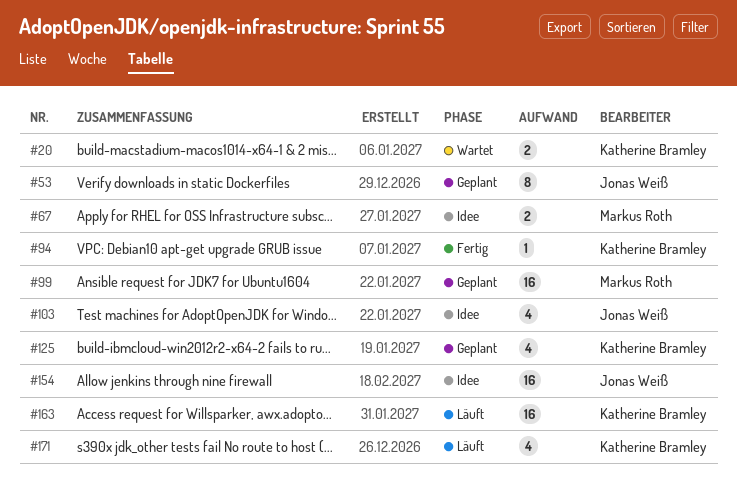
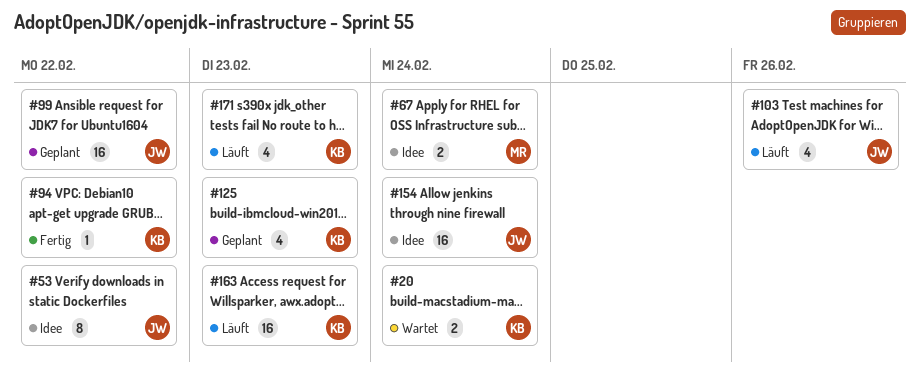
#53, status: Geplant -> Idee
#99, owner: Markus Roth -> Jonas Weiß
#103, status: Idee -> Läuft

